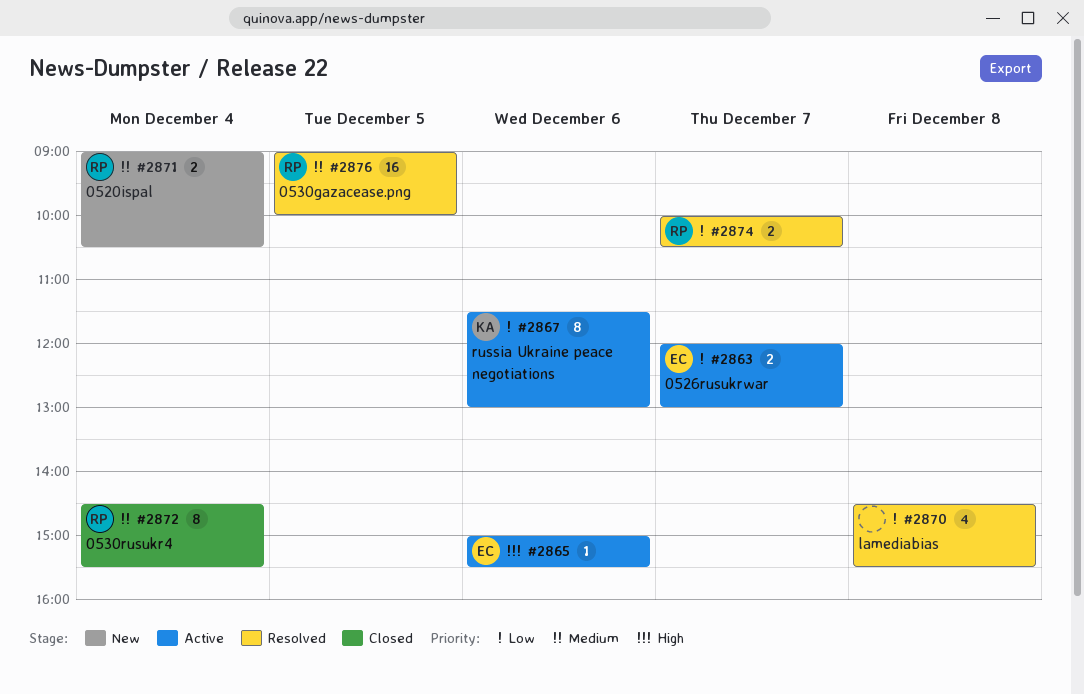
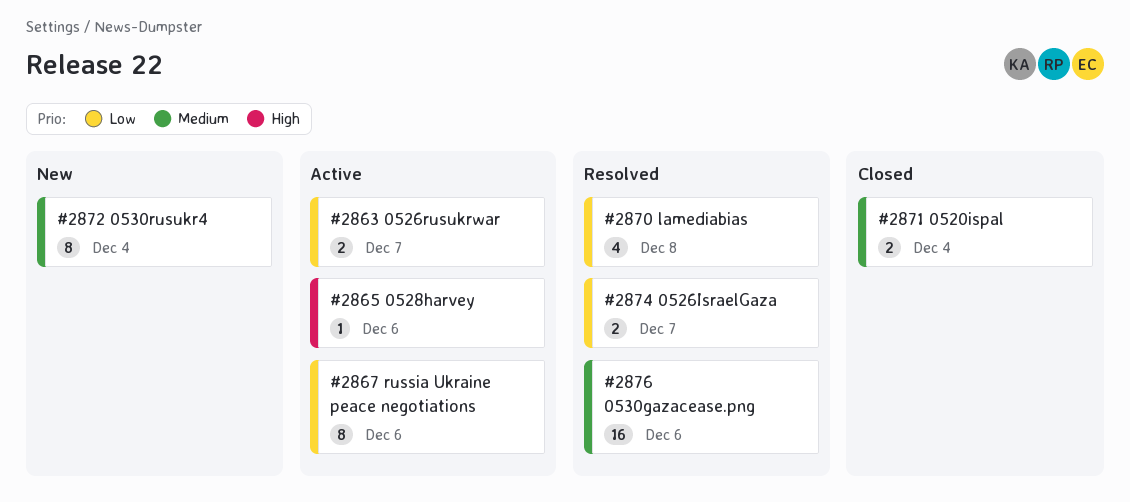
#2871, status: New -> Closed
#2872, status: Closed -> New
#2876, day: Dec 5 -> Dec 6

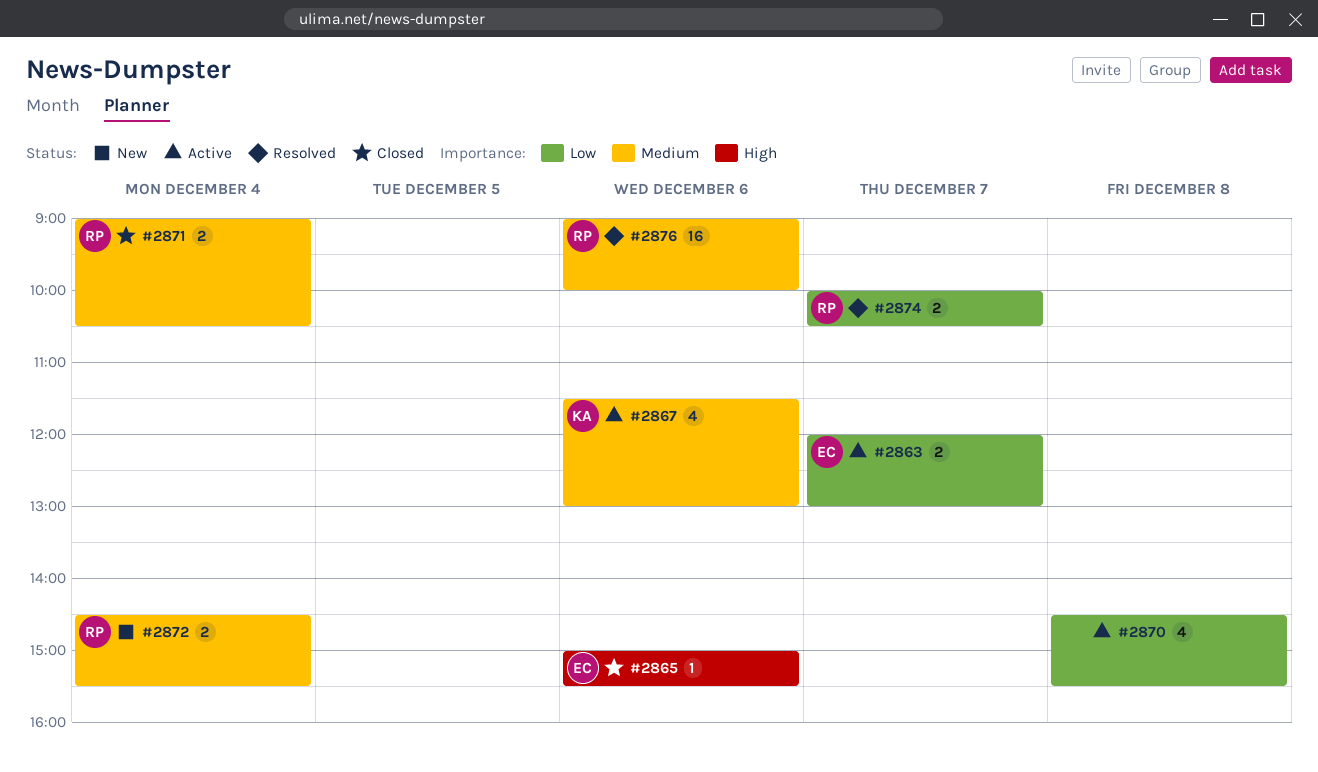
#2865, status: Active -> Closed
#2867, priority: Low -> Medium
#2867, estimate: 8 -> 4
#2870, status: Resolved -> Active
#2872, estimate: 8 -> 2

